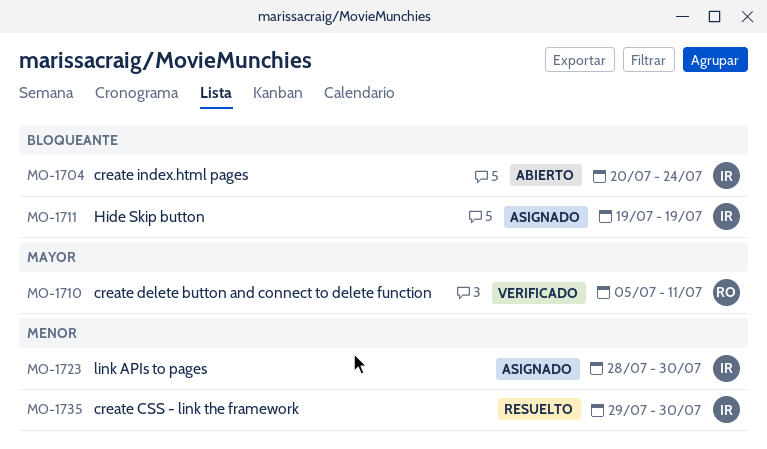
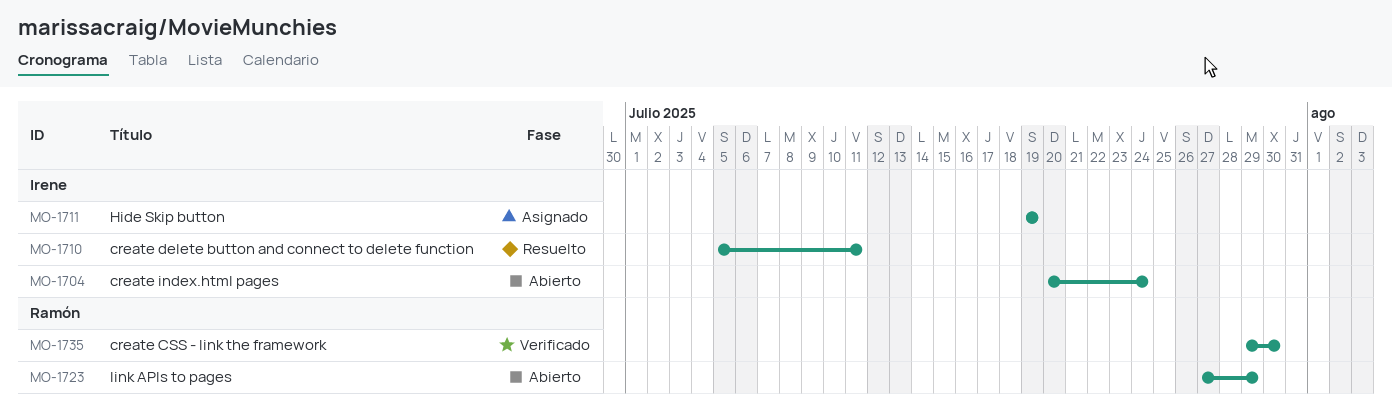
MO-1710, status: Verificado -> Resuelto
MO-1710, owner: Ramón -> Irene
MO-1723, status: Asignado -> Abierto
MO-1723, owner: Irene -> Ramón
MO-1723, start: Jul 28 -> Jul 27
MO-1723, due: Jul 30 -> Jul 29
MO-1735, status: Resuelto -> Verificado
MO-1735, owner: Irene -> Ramón

